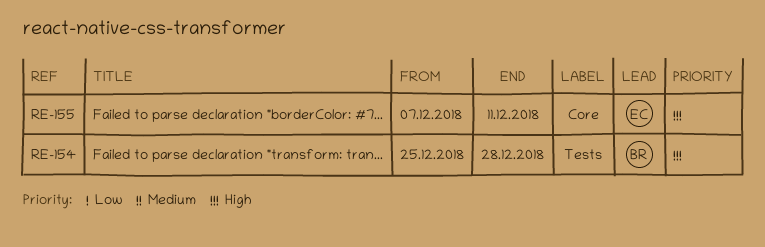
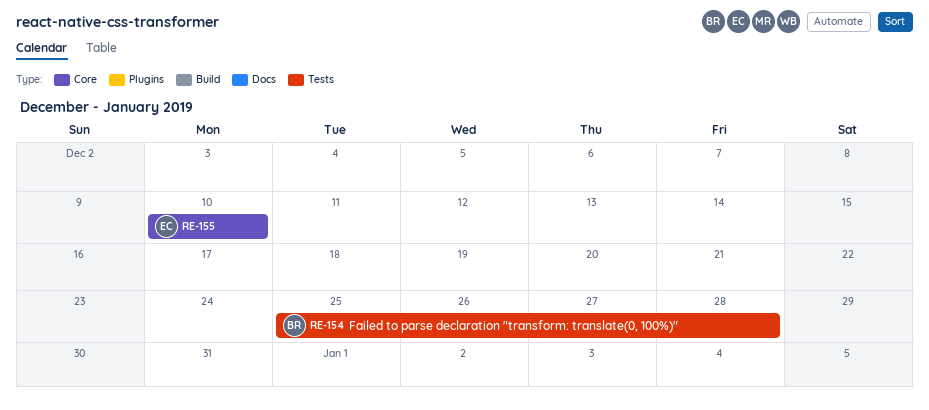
RE-155, start: Dec 7 -> Dec 10
RE-155, due: Dec 11 -> Dec 10

